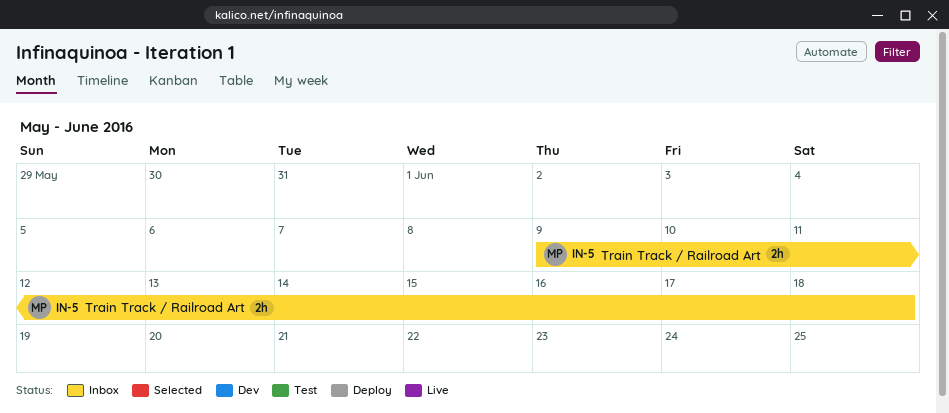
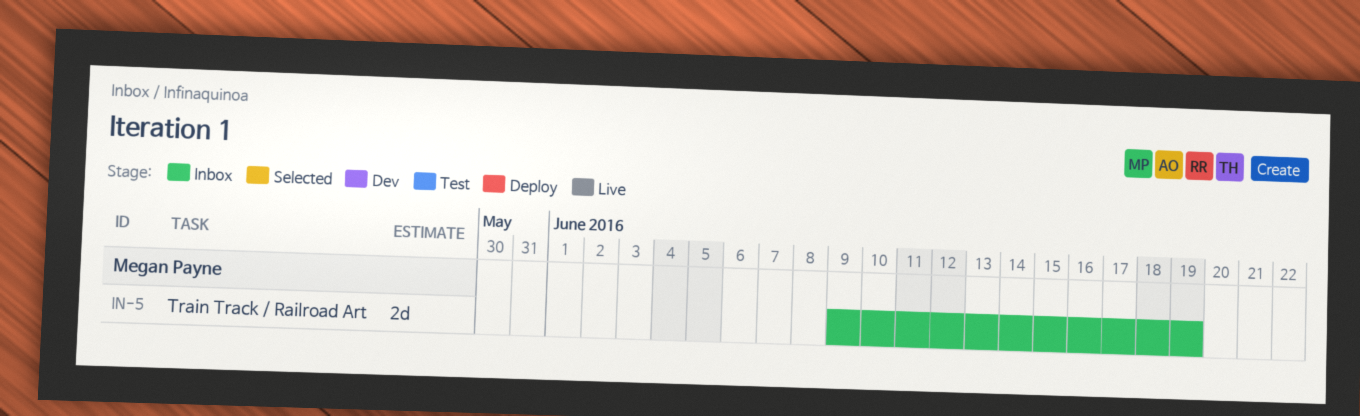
IN-5, estimate: 2h -> 2d
IN-5, due: Jun 18 -> Jun 19

